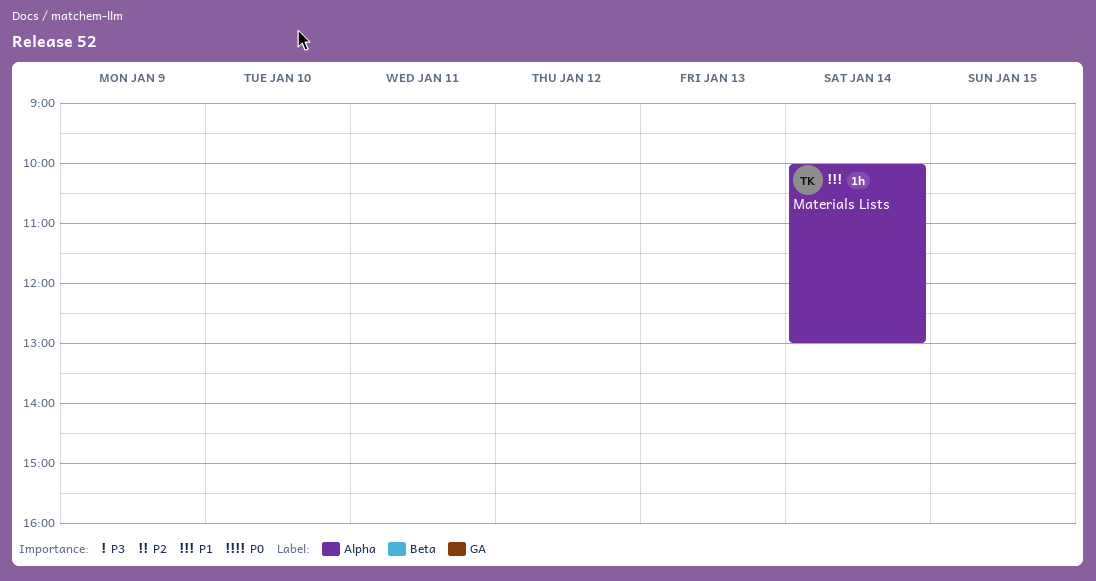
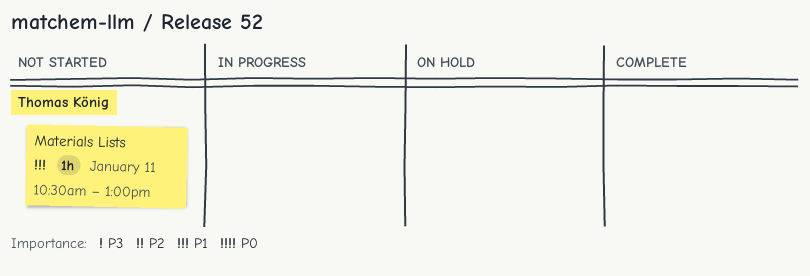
Materials Lists, day: Jan 14 -> Jan 11
Materials Lists, begins: 10:00 -> 10:30

